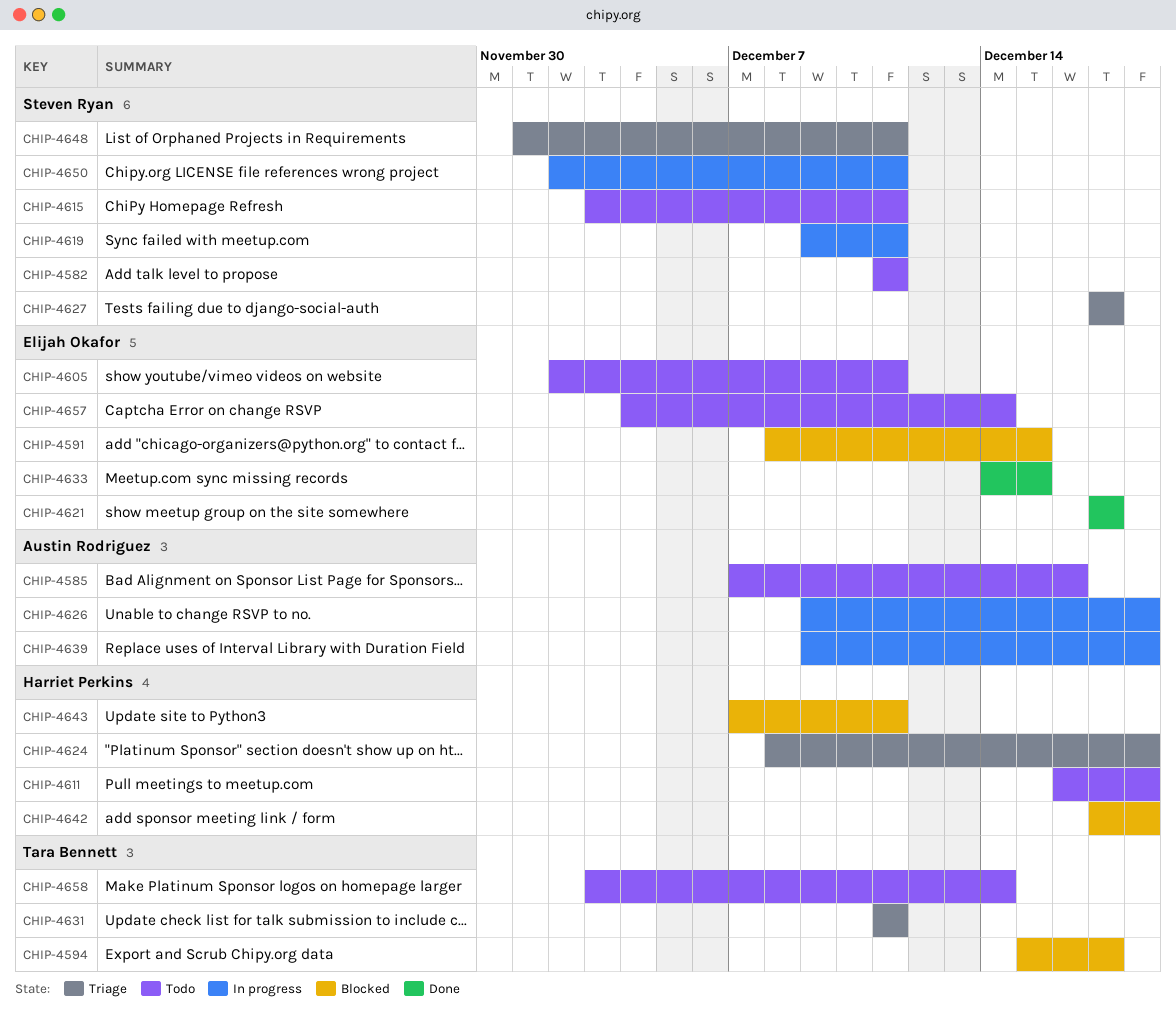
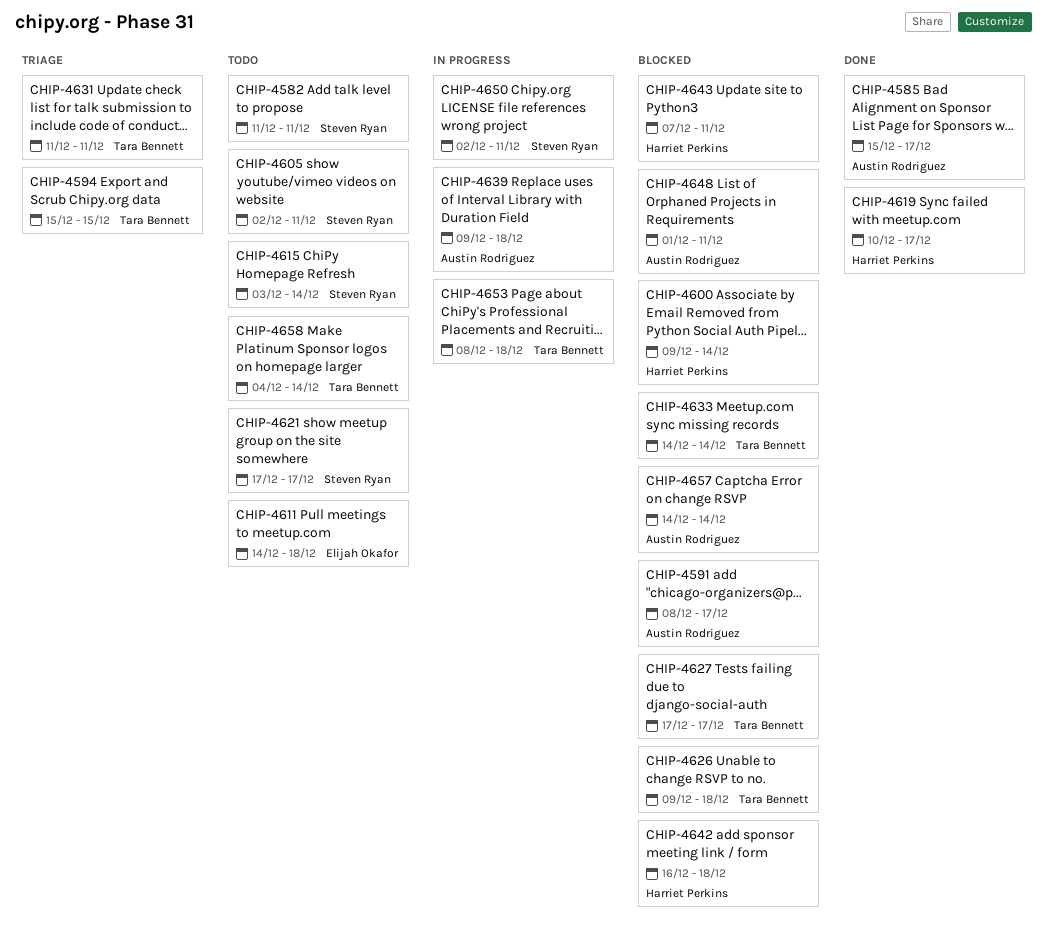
CHIP-4585, status: Todo -> Done
CHIP-4585, start: Dec 7 -> Dec 15
CHIP-4585, due: Dec 16 -> Dec 17
CHIP-4591, owner: Elijah Okafor -> Austin Rodriguez
CHIP-4591, due: Dec 15 -> Dec 17
CHIP-4594, status: Blocked -> Triage
CHIP-4594, due: Dec 17 -> Dec 15
CHIP-4600: none -> present
CHIP-4605, owner: Elijah Okafor -> Steven Ryan
CHIP-4611, owner: Harriet Perkins -> Elijah Okafor
CHIP-4611, start: Dec 16 -> Dec 14
CHIP-4615, due: Dec 11 -> Dec 14
CHIP-4619, status: In progress -> Done
CHIP-4619, owner: Steven Ryan -> Harriet Perkins
CHIP-4619, start: Dec 9 -> Dec 10
CHIP-4619, due: Dec 11 -> Dec 17
CHIP-4621, status: Done -> Todo
CHIP-4621, owner: Elijah Okafor -> Steven Ryan
CHIP-4624: present -> none
CHIP-4626, status: In progress -> Blocked
CHIP-4626, owner: Austin Rodriguez -> Tara Bennett
CHIP-4627, status: Triage -> Blocked
CHIP-4627, owner: Steven Ryan -> Tara Bennett
CHIP-4633, status: Done -> Blocked
CHIP-4633, owner: Elijah Okafor -> Tara Bennett
CHIP-4633, due: Dec 15 -> Dec 14
CHIP-4642, start: Dec 17 -> Dec 16
CHIP-4648, status: Triage -> Blocked
CHIP-4648, owner: Steven Ryan -> Austin Rodriguez
CHIP-4653: none -> present
CHIP-4657, status: Todo -> Blocked
CHIP-4657, owner: Elijah Okafor -> Austin Rodriguez
CHIP-4657, start: Dec 4 -> Dec 14
CHIP-4658, start: Dec 3 -> Dec 4

